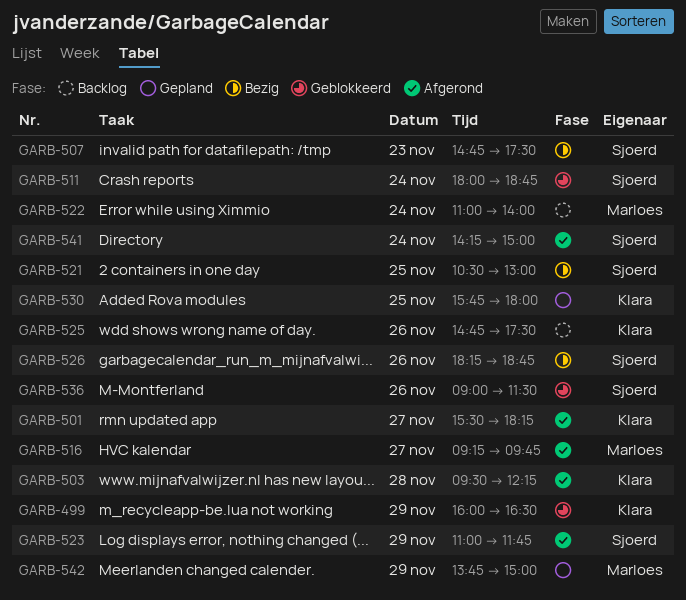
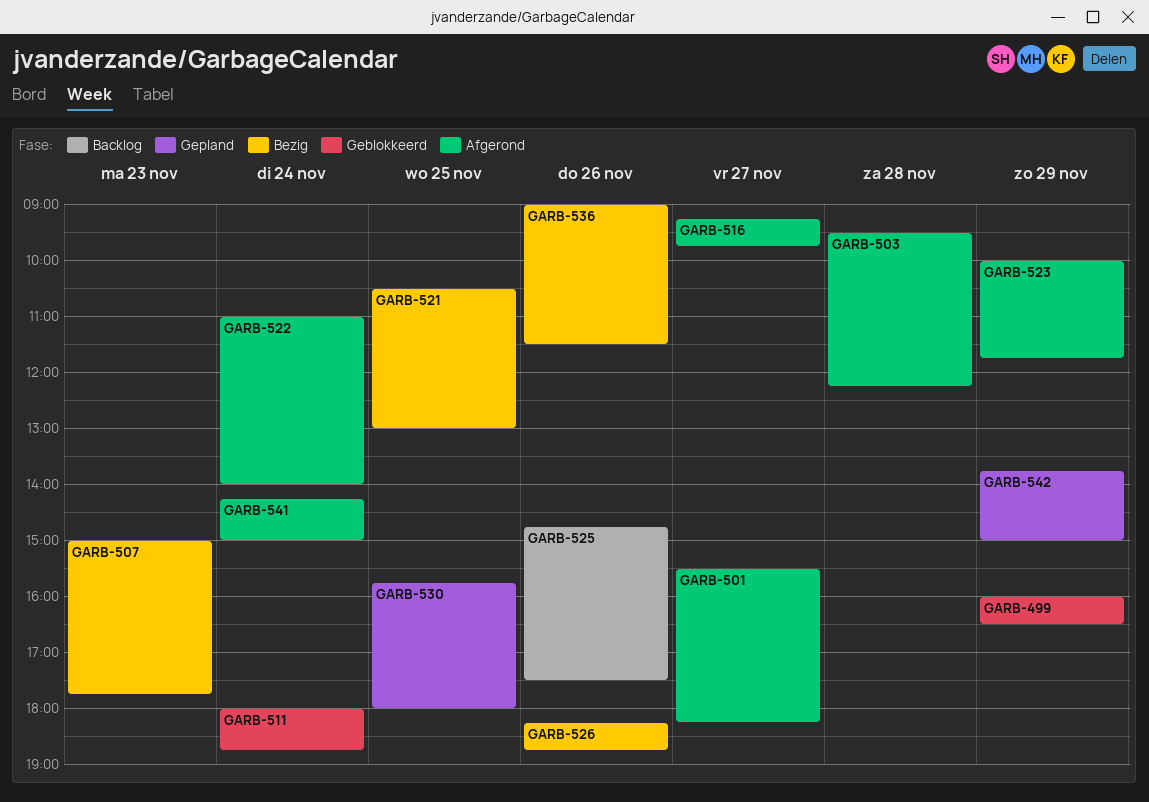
GARB-507, begins: 14:45 -> 15:00
GARB-507, ends: 17:30 -> 17:45
GARB-522, status: Backlog -> Afgerond
GARB-523, begins: 11:00 -> 10:00
GARB-536, status: Geblokkeerd -> Bezig

